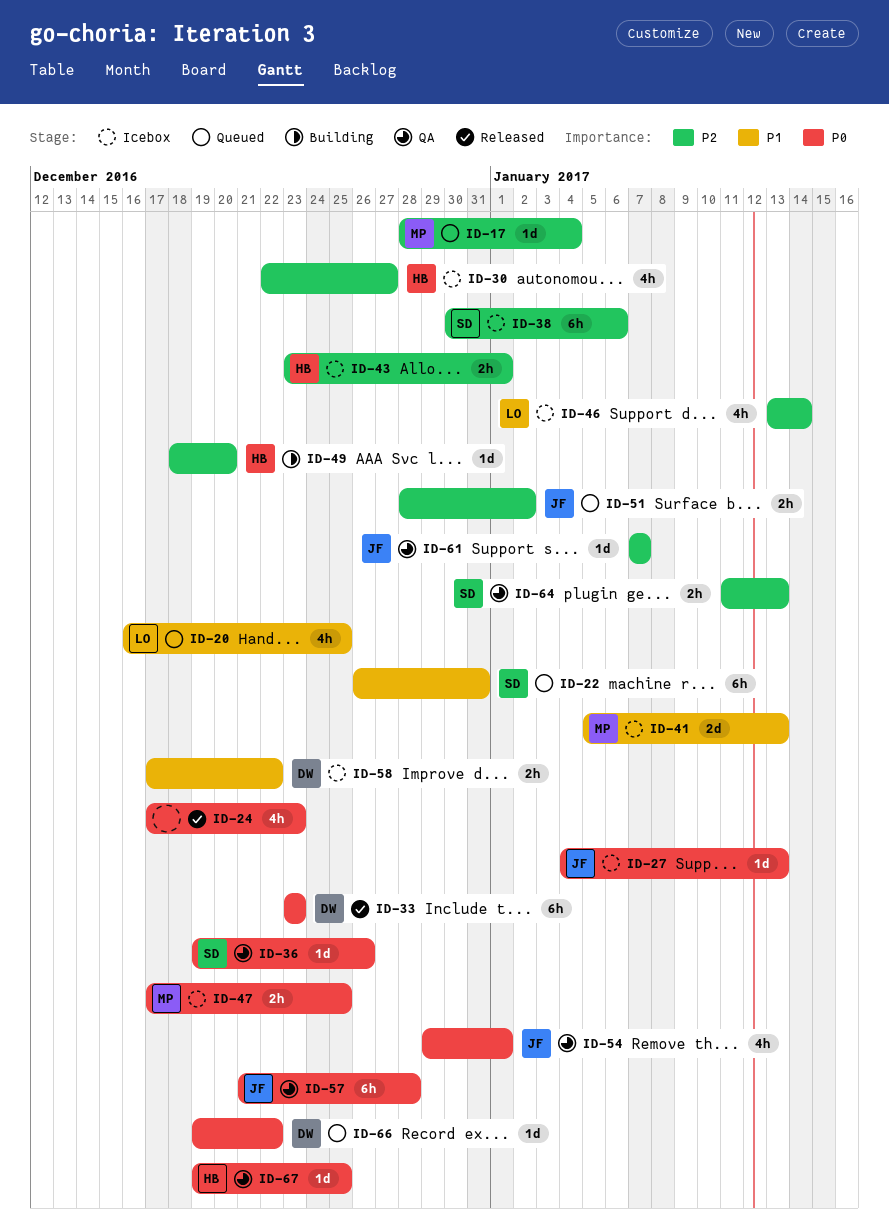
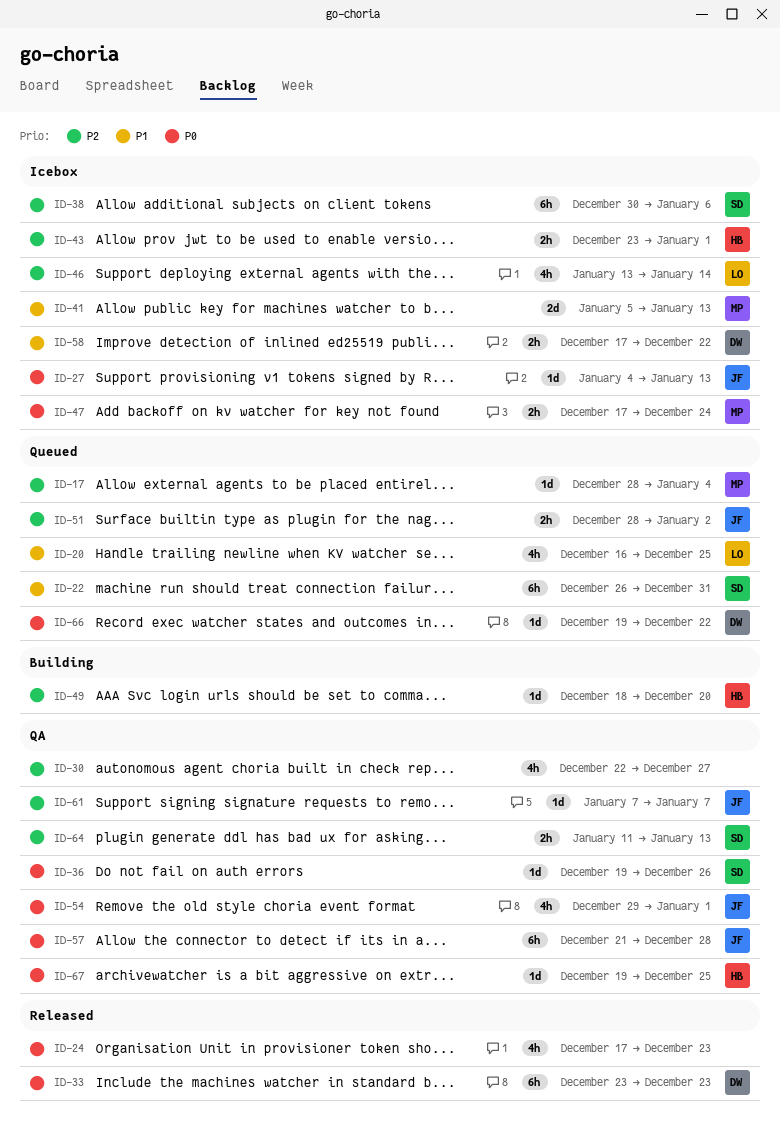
ID-30, status: Icebox -> QA
ID-30, owner: HB -> none
ID-47, due: Dec 25 -> Dec 24

